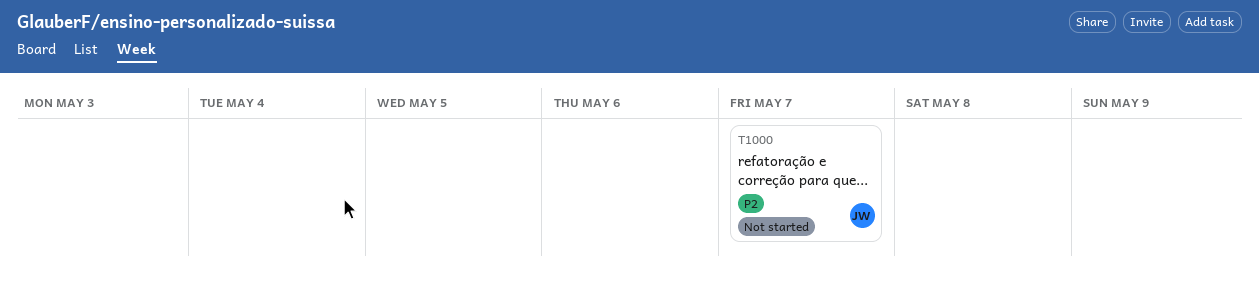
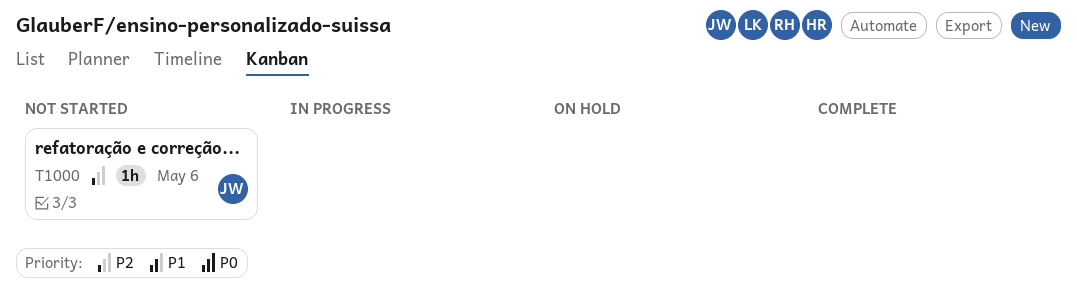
T1000, due: May 7 -> May 6

